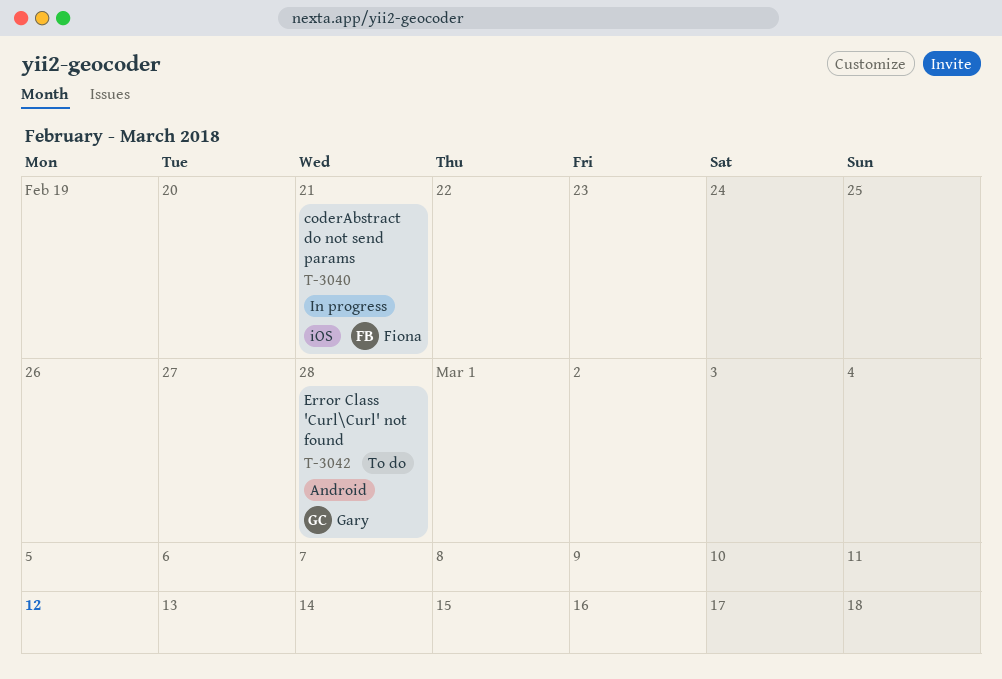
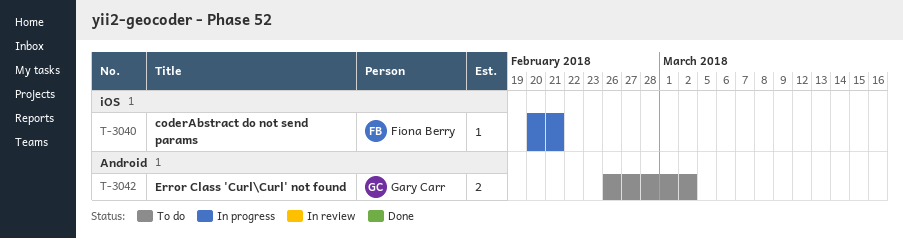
T-3042, due: Feb 28 -> Mar 2

